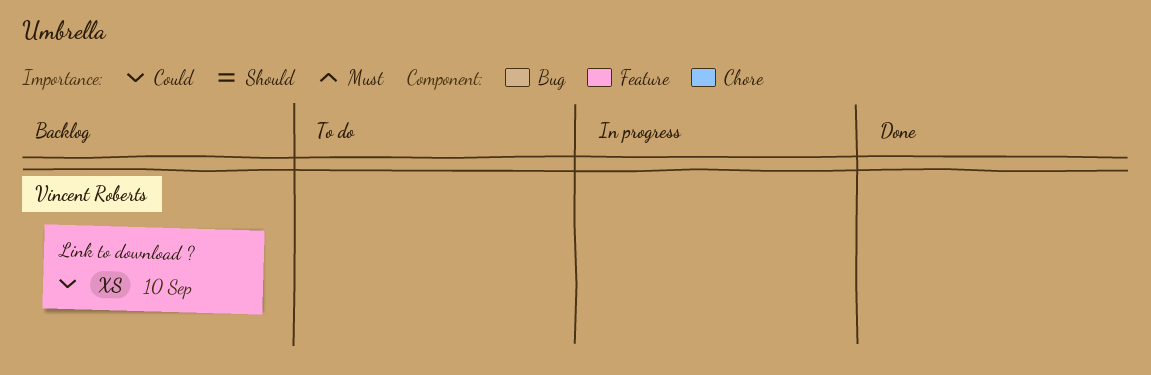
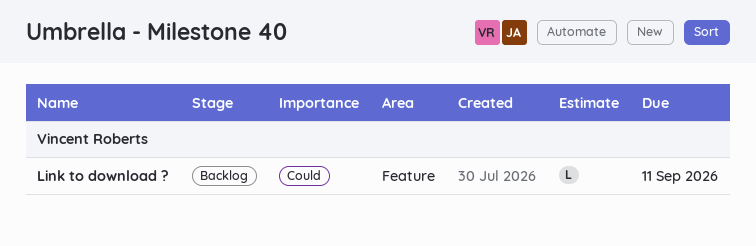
Link to download ?, estimate: XS -> L
Link to download ?, due: Sep 10 -> Sep 11

